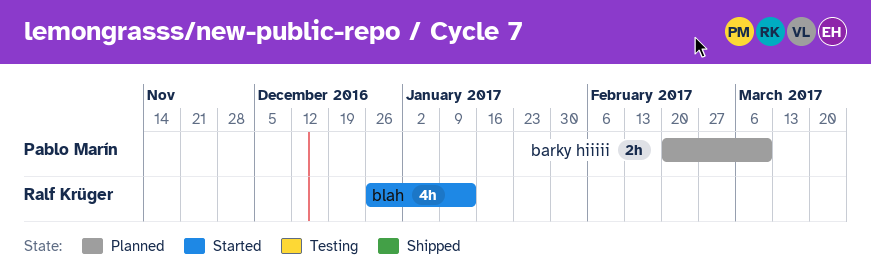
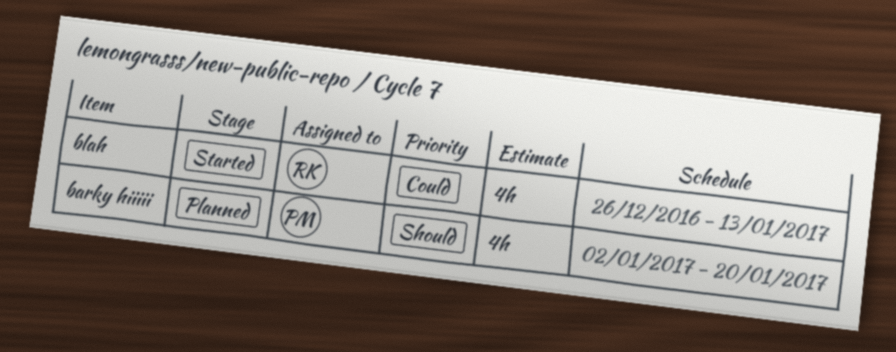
barky hiiiii, estimate: 2h -> 4h
barky hiiiii, start: Feb 20 -> Jan 2
barky hiiiii, due: Mar 10 -> Jan 20

